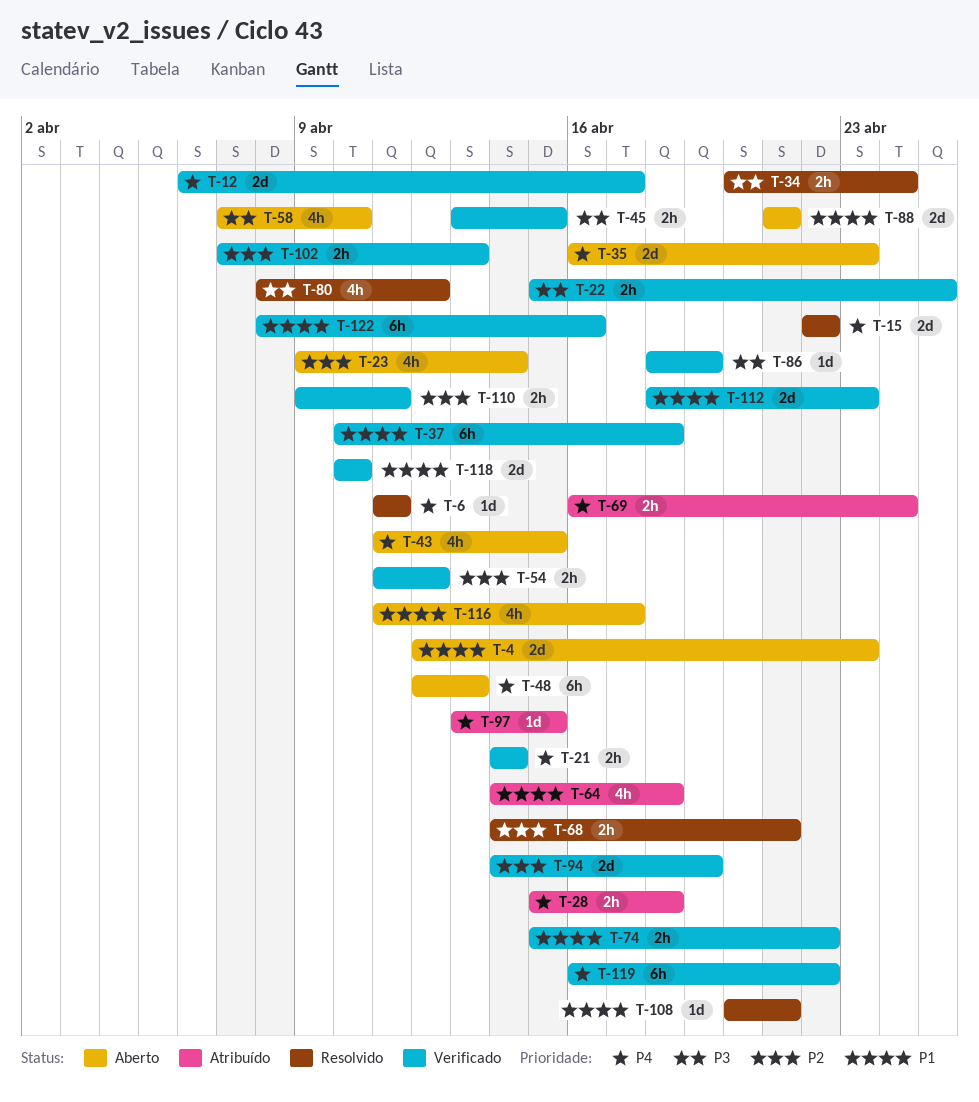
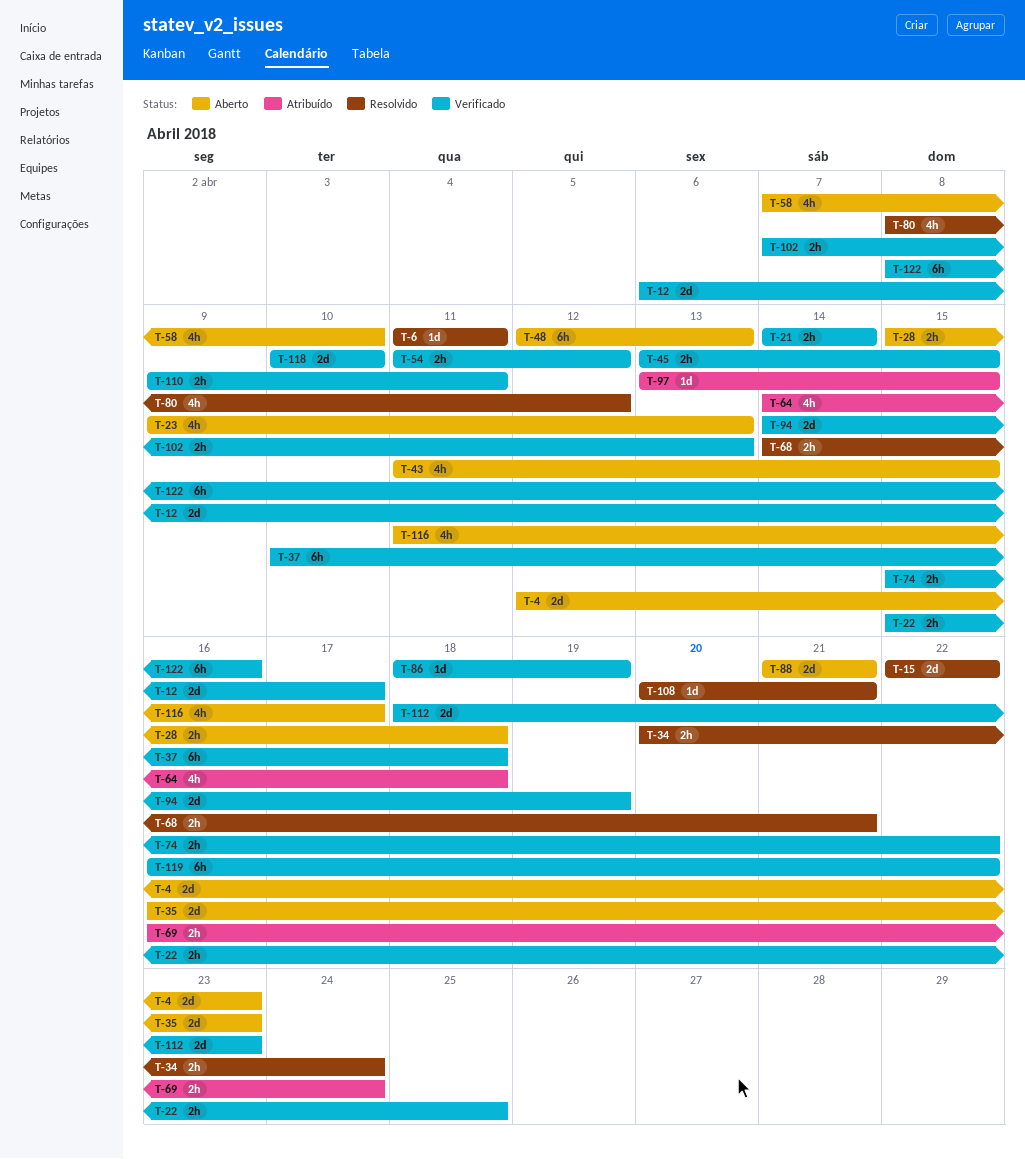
T-23, due: Apr 14 -> Apr 13
T-28, status: Atribuído -> Aberto

